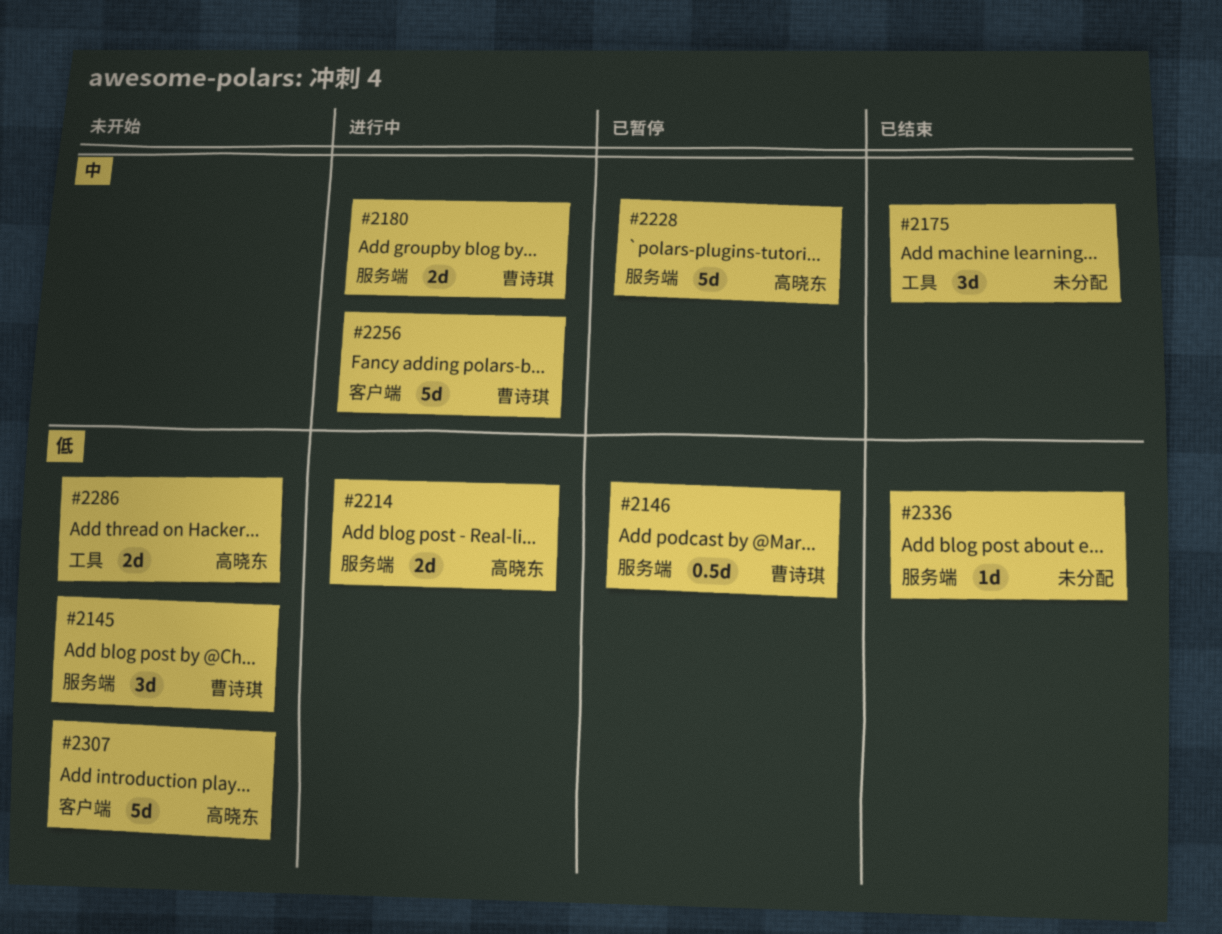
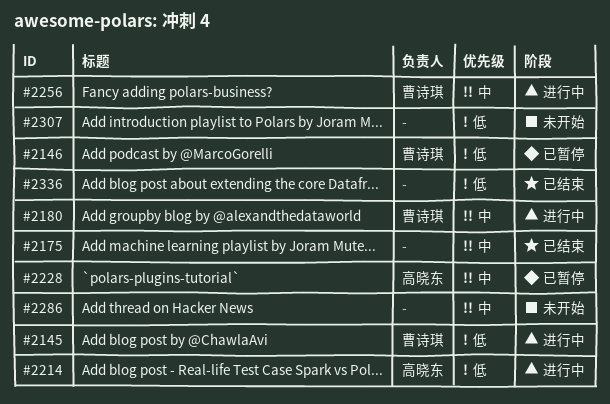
#2145, status: 未开始 -> 进行中
#2286, owner: 高晓东 -> none
#2286, priority: 低 -> 中
#2307, owner: 高晓东 -> none

